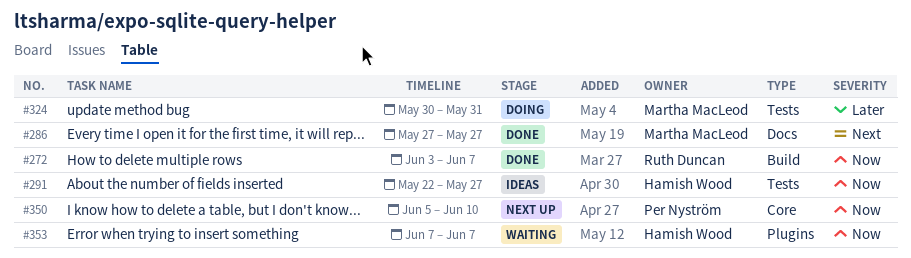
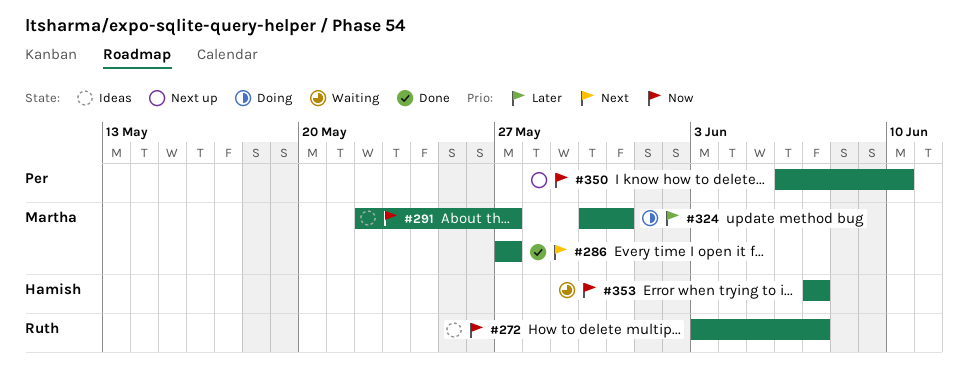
#272, status: Done -> Ideas
#291, owner: Hamish Wood -> Martha MacLeod
#350, start: Jun 5 -> Jun 6

